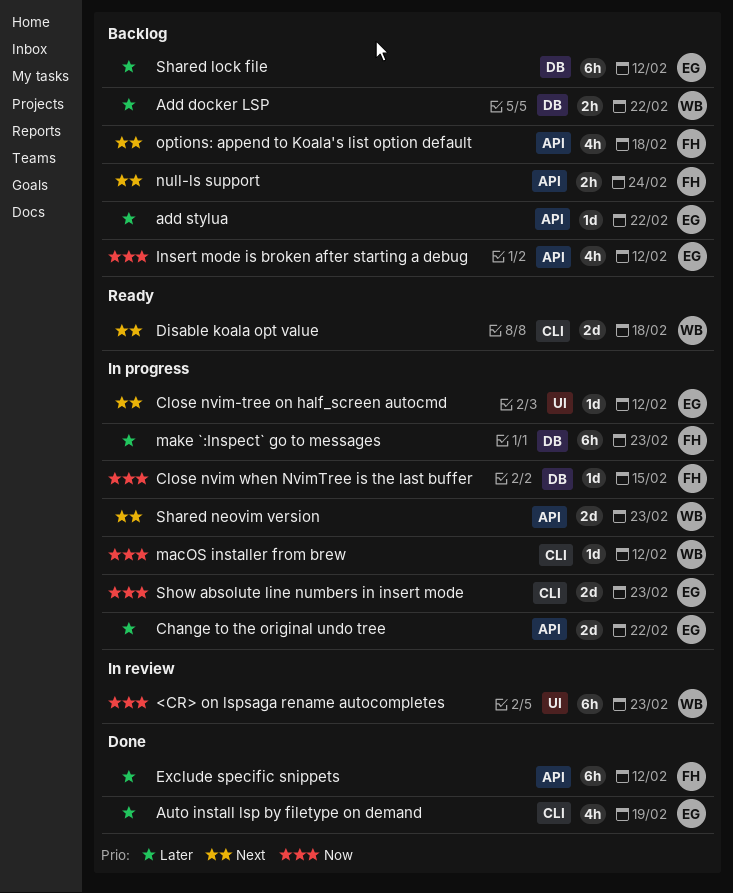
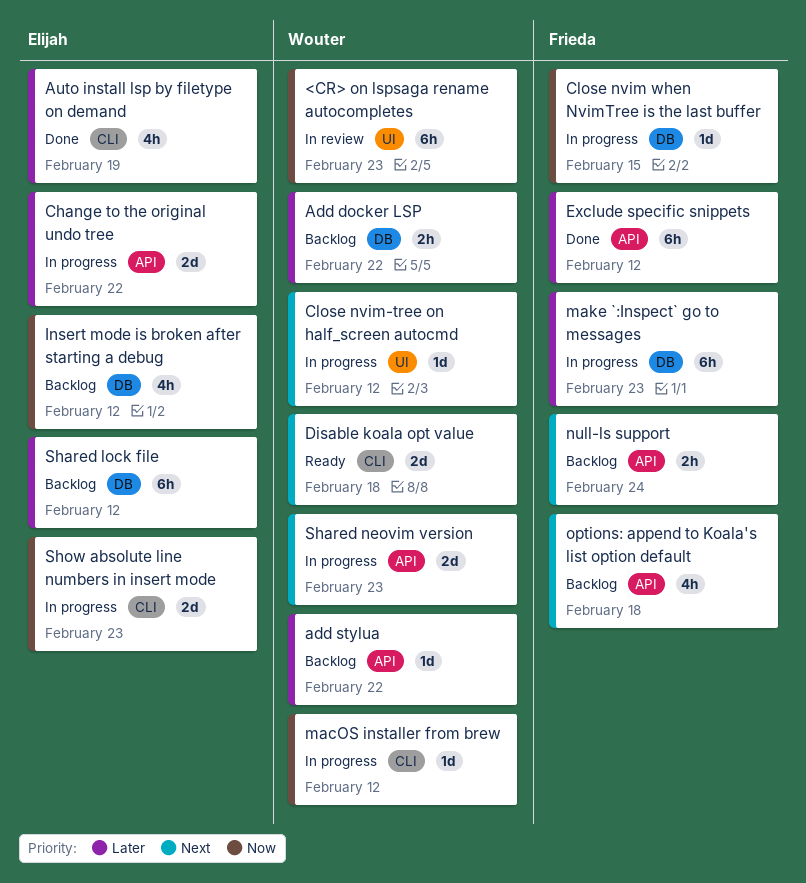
add stylua, owner: Elijah -> Wouter
Close nvim-tree on half_screen autocmd, owner: Elijah -> Wouter
Insert mode is broken after starting a debug, label: API -> DB

